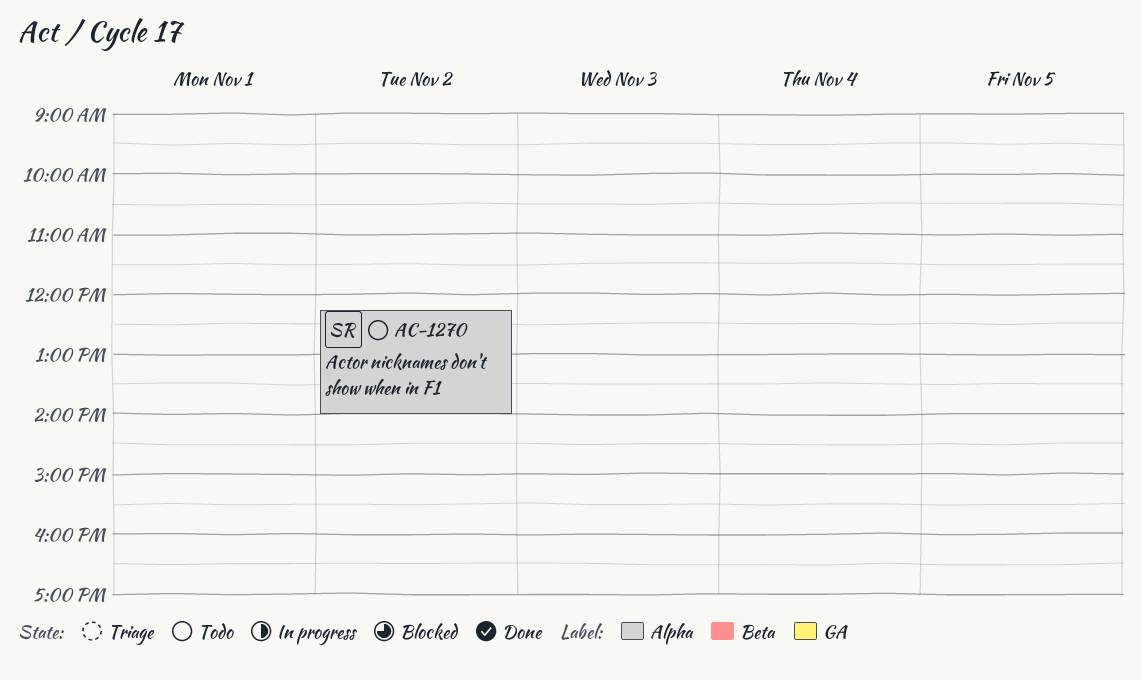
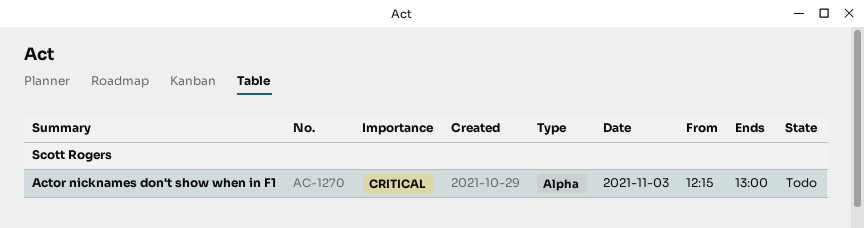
AC-1270, day: Nov 2 -> Nov 3
AC-1270, ends: 14:00 -> 13:00

